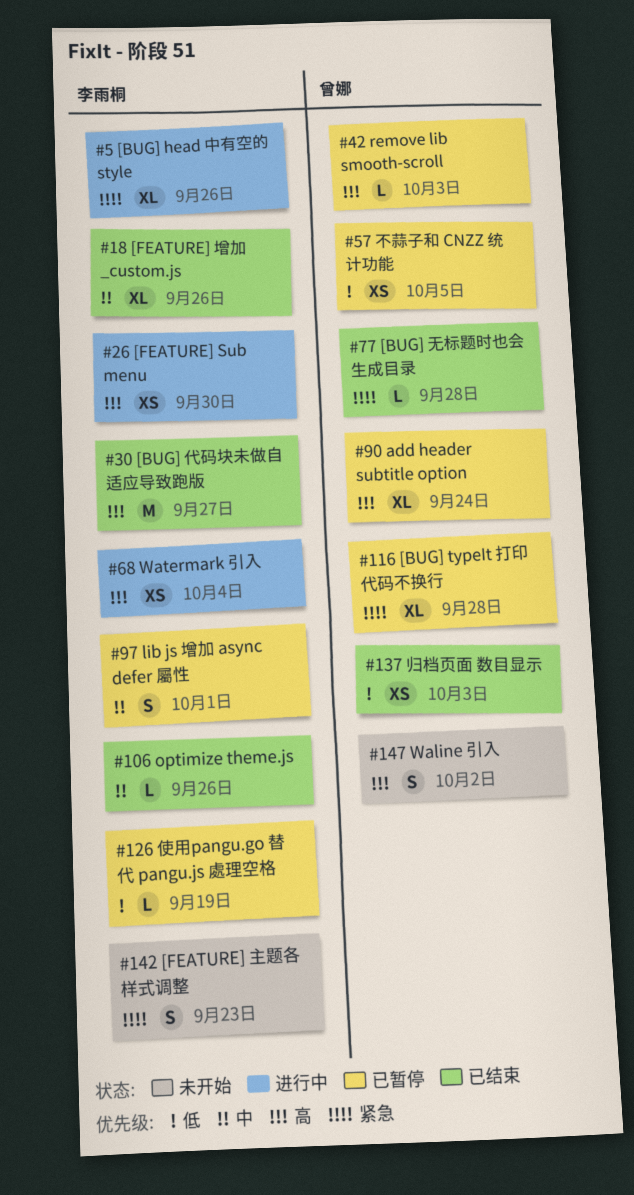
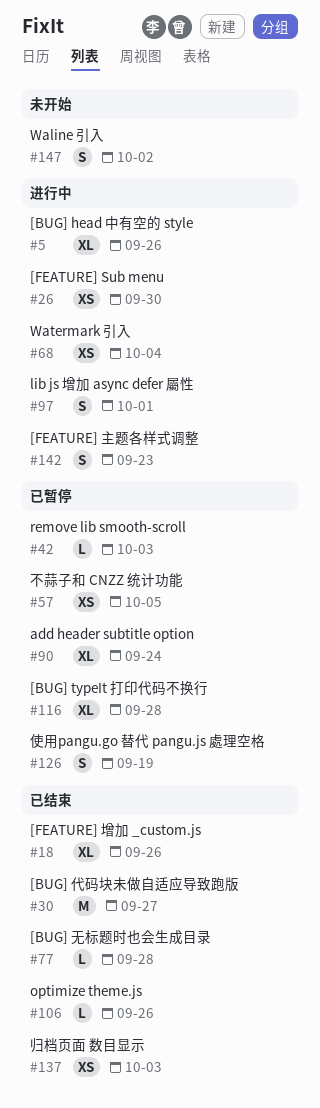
#97, status: 已暂停 -> 进行中
#126, estimate: L -> S
#142, status: 未开始 -> 进行中

